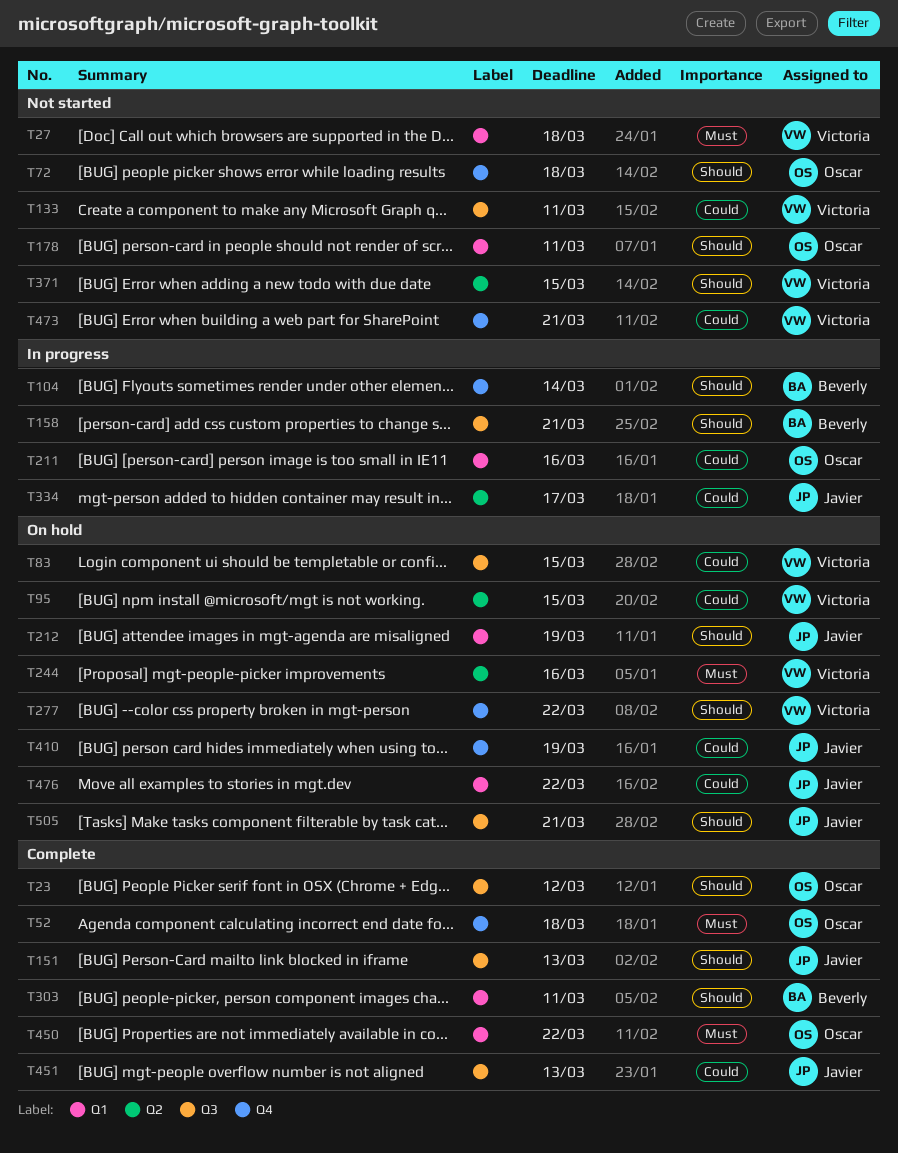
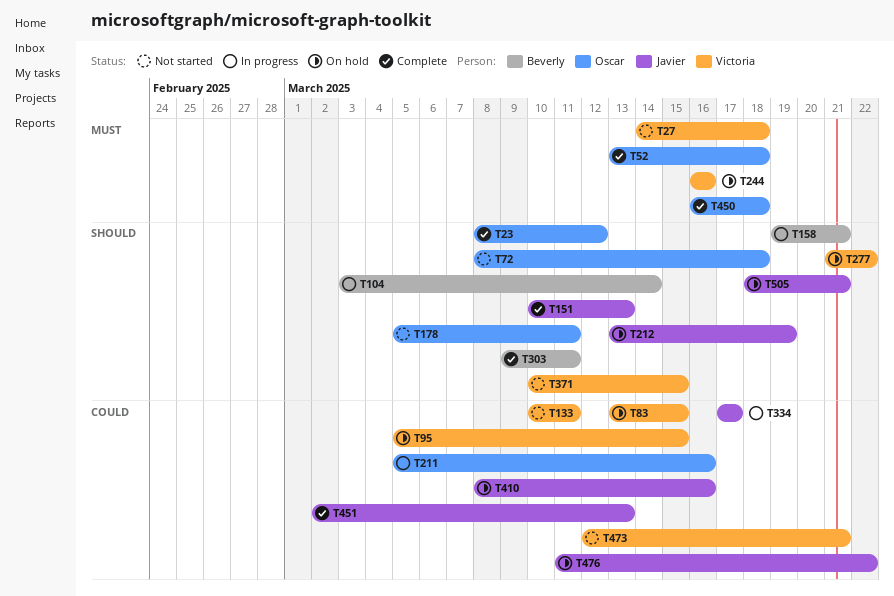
T410, due: Mar 19 -> Mar 16
T450, due: Mar 22 -> Mar 18

